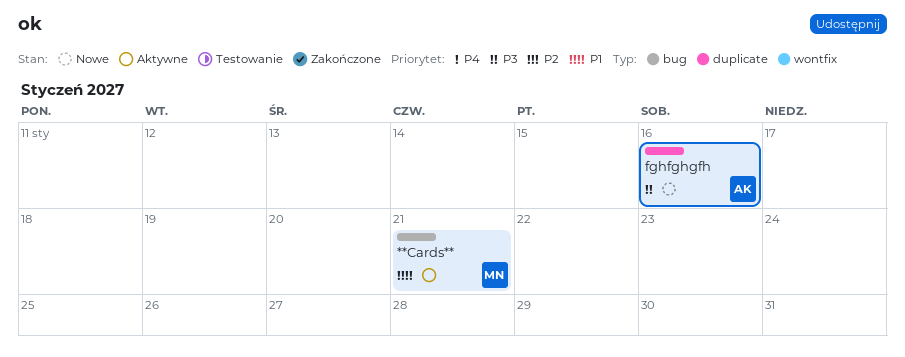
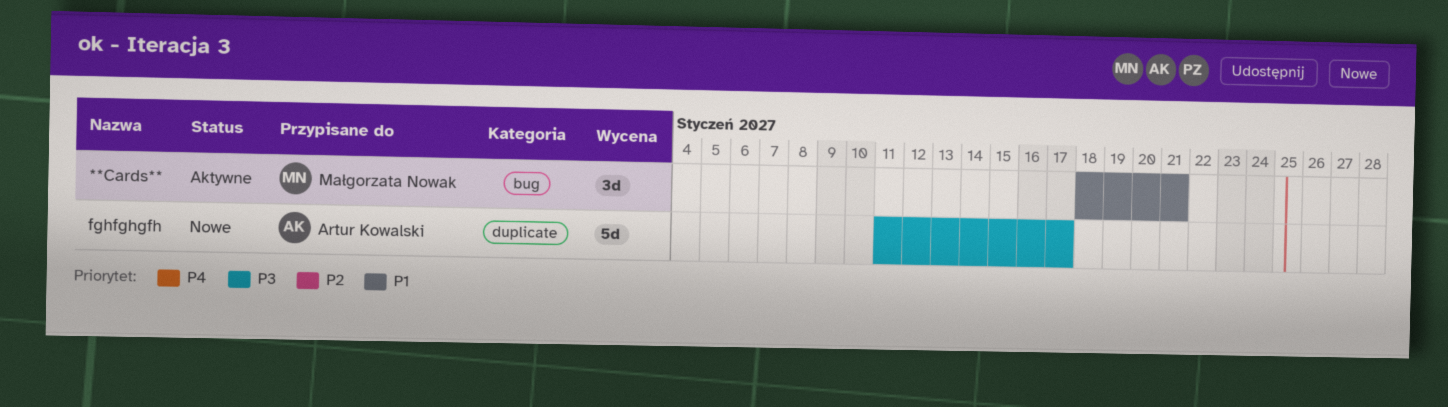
fghfghgfh, due: Jan 16 -> Jan 17

